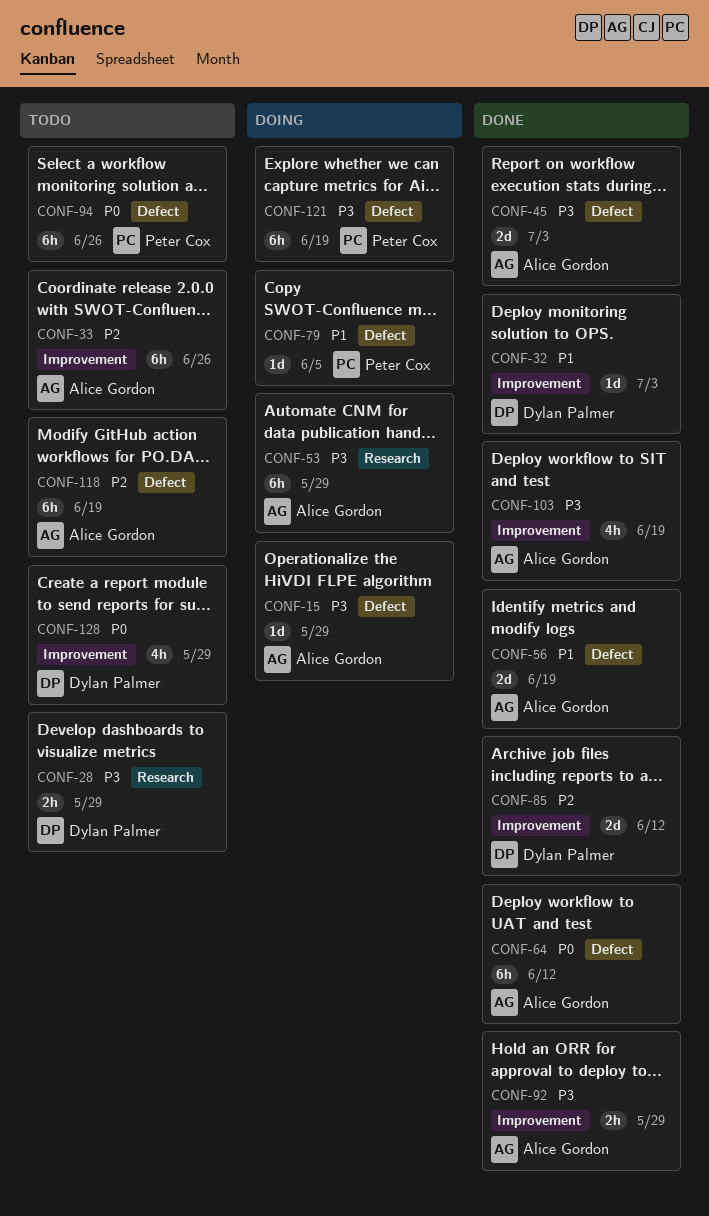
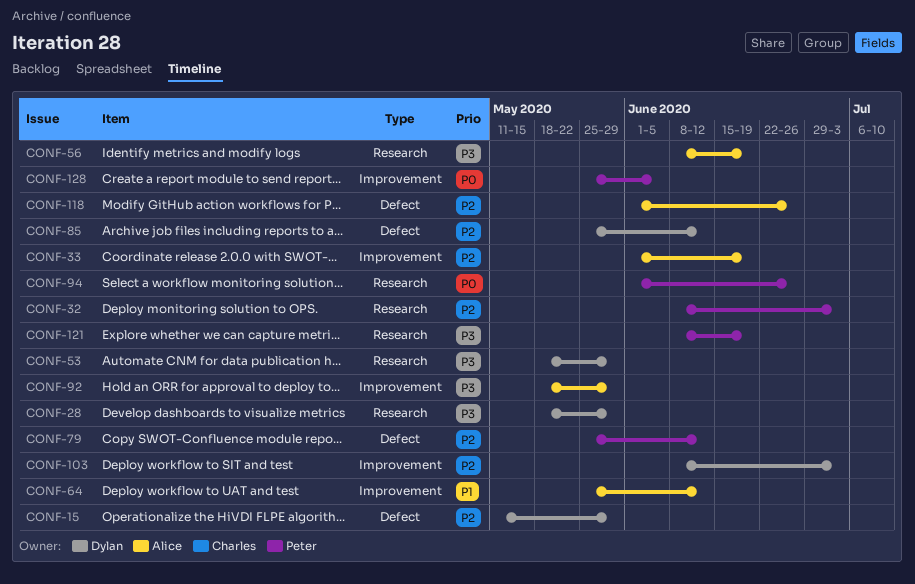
CONF-15, owner: Alice Gordon -> Dylan Palmer
CONF-15, priority: P3 -> P2
CONF-32, owner: Dylan Palmer -> Peter Cox
CONF-32, priority: P1 -> P2
CONF-32, label: Improvement -> Research
CONF-33, due: Jun 26 -> Jun 19
CONF-45: present -> none
CONF-53, owner: Alice Gordon -> Dylan Palmer
CONF-56, priority: P1 -> P3
CONF-56, label: Defect -> Research
CONF-64, priority: P0 -> P1
CONF-64, label: Defect -> Improvement
CONF-79, priority: P1 -> P2
CONF-79, due: Jun 5 -> Jun 12
CONF-85, label: Improvement -> Defect
CONF-94, label: Defect -> Research
CONF-103, owner: Alice Gordon -> Dylan Palmer
CONF-103, priority: P3 -> P2
CONF-103, due: Jun 19 -> Jul 3
CONF-118, due: Jun 19 -> Jun 26
CONF-121, label: Defect -> Research
CONF-128, owner: Dylan Palmer -> Peter Cox
CONF-128, due: May 29 -> Jun 5

